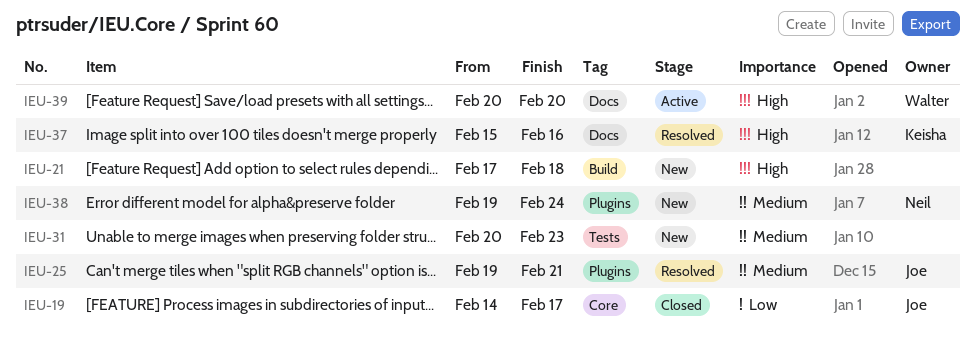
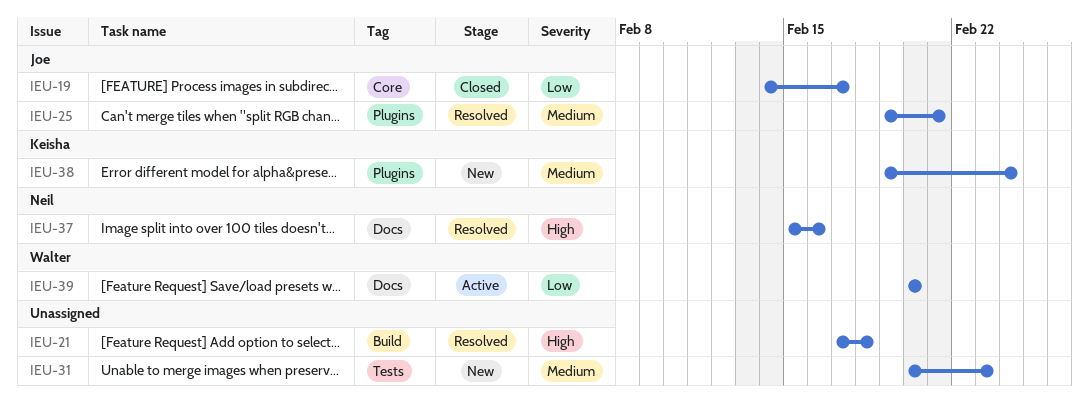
IEU-21, status: New -> Resolved
IEU-37, owner: Keisha -> Neil
IEU-38, owner: Neil -> Keisha
IEU-39, priority: High -> Low

